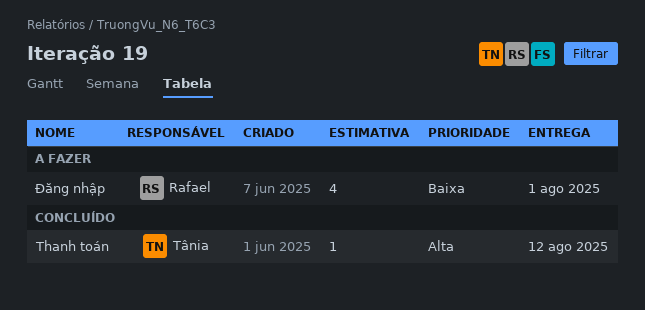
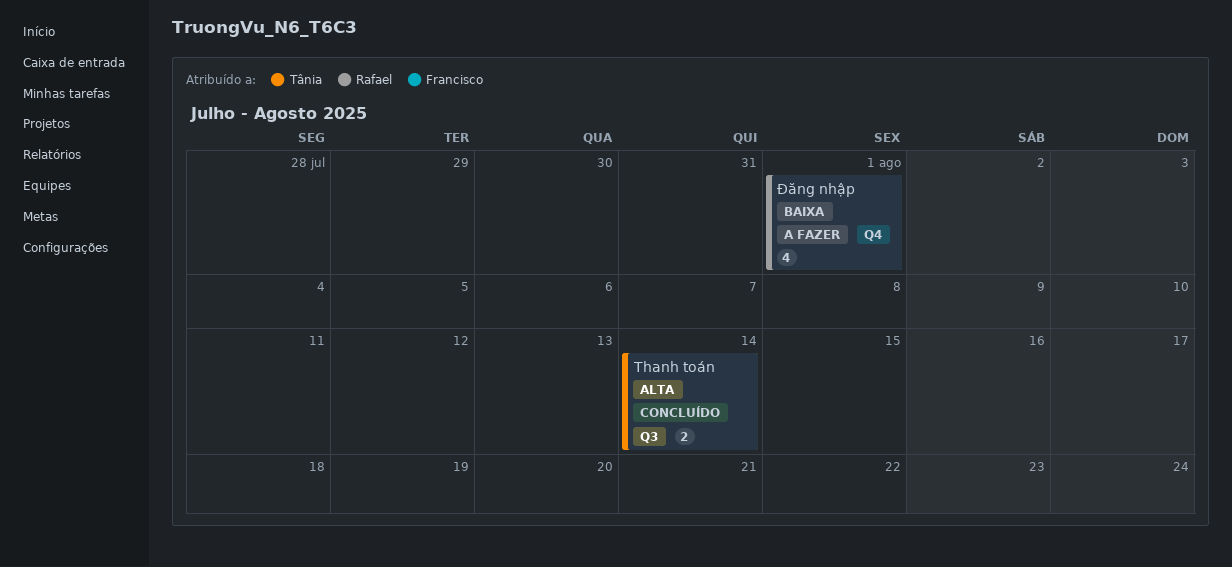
Thanh toán, estimate: 1 -> 2
Thanh toán, due: Aug 12 -> Aug 14

